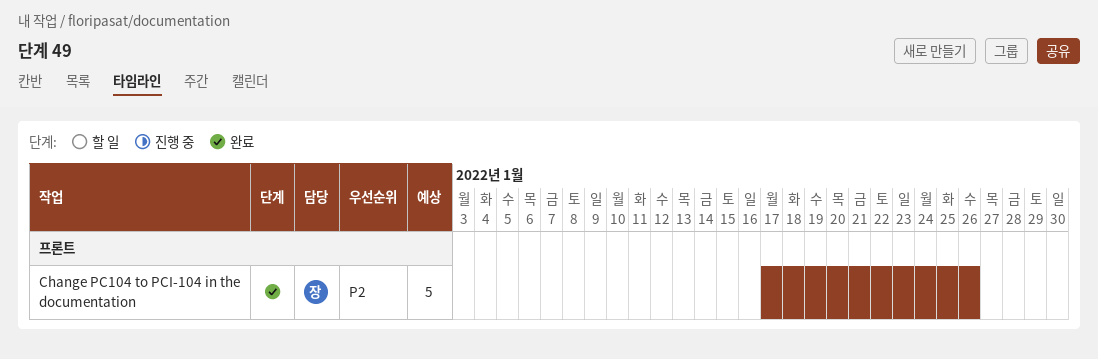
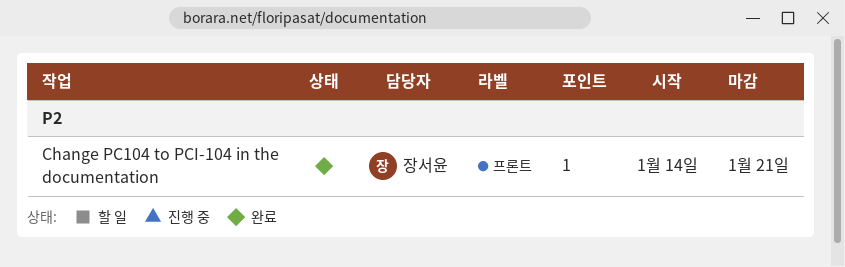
Change PC104 to PCI-104 in the documentation, estimate: 5 -> 1
Change PC104 to PCI-104 in the documentation, start: Jan 17 -> Jan 14
Change PC104 to PCI-104 in the documentation, due: Jan 26 -> Jan 21

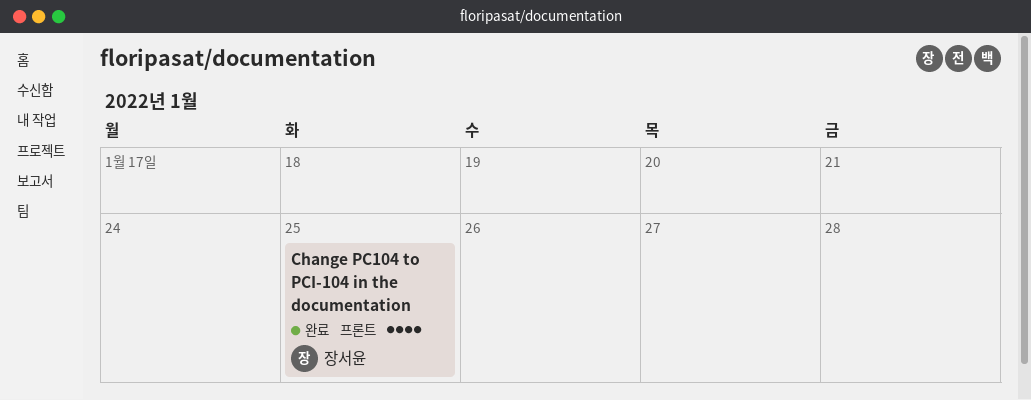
Change PC104 to PCI-104 in the documentation, estimate: 1 -> 4
Change PC104 to PCI-104 in the documentation, due: Jan 21 -> Jan 25

